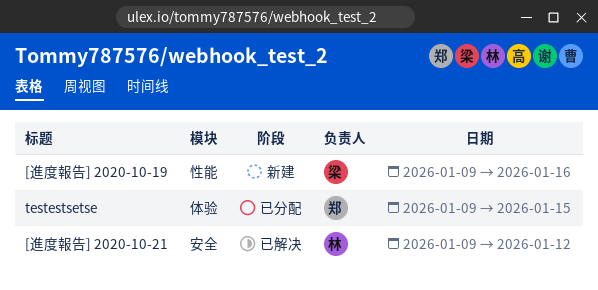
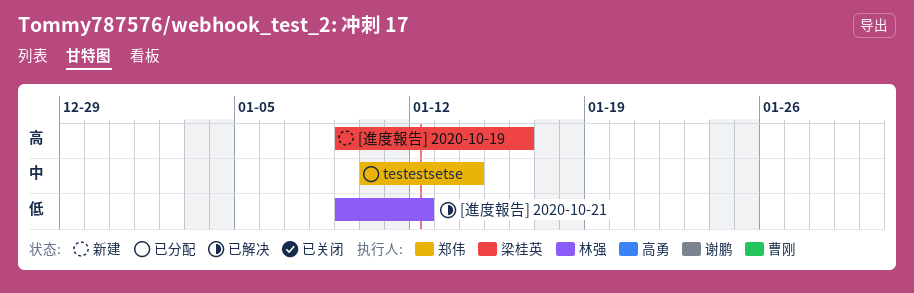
testestsetse, start: Jan 9 -> Jan 10
testestsetse, due: Jan 15 -> Jan 14

